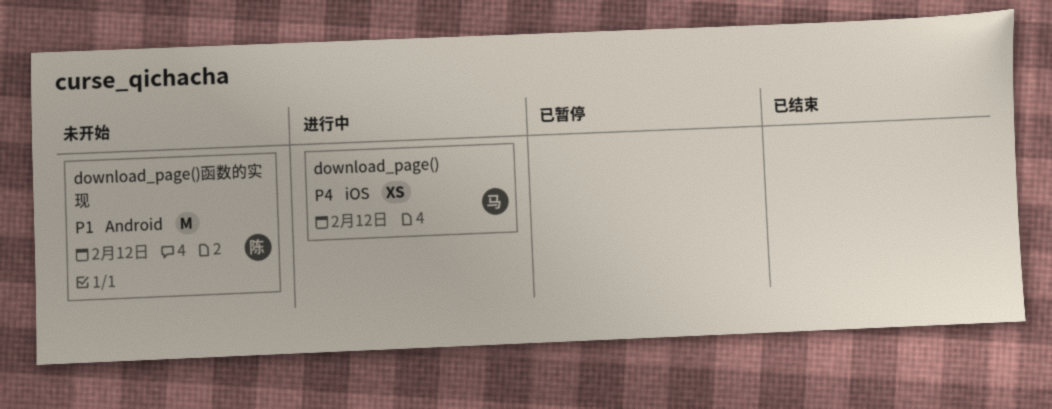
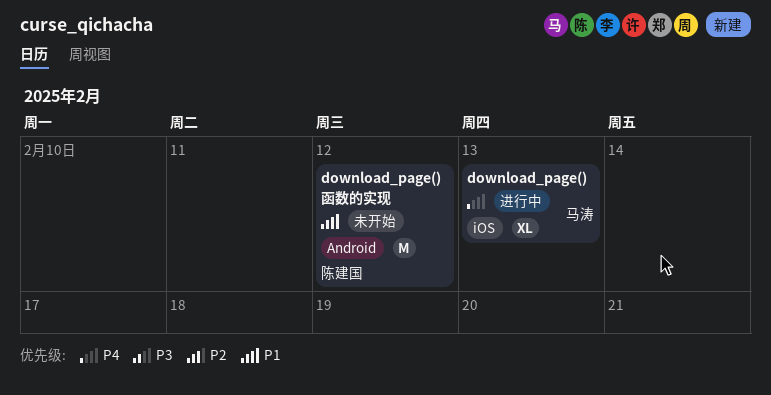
download_page(), estimate: XS -> XL
download_page(), due: Feb 12 -> Feb 13

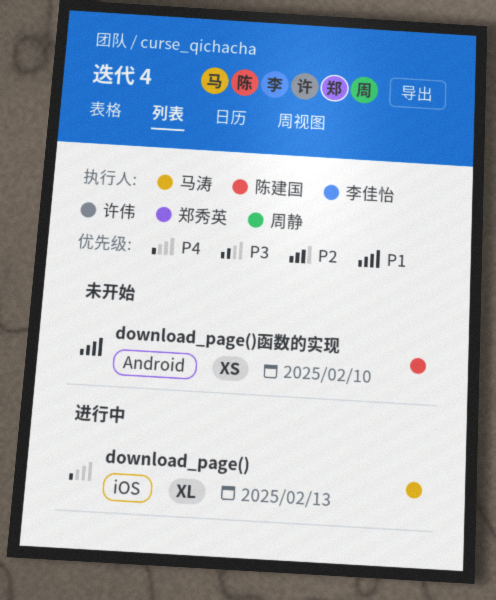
download_page()函数的实现, estimate: M -> XS
download_page()函数的实现, due: Feb 12 -> Feb 10

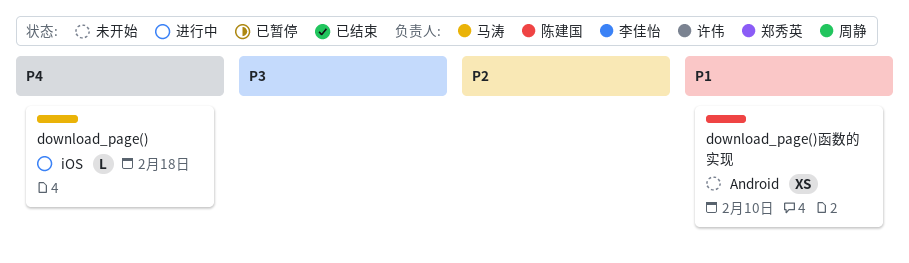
download_page(), estimate: XL -> L
download_page(), due: Feb 13 -> Feb 18

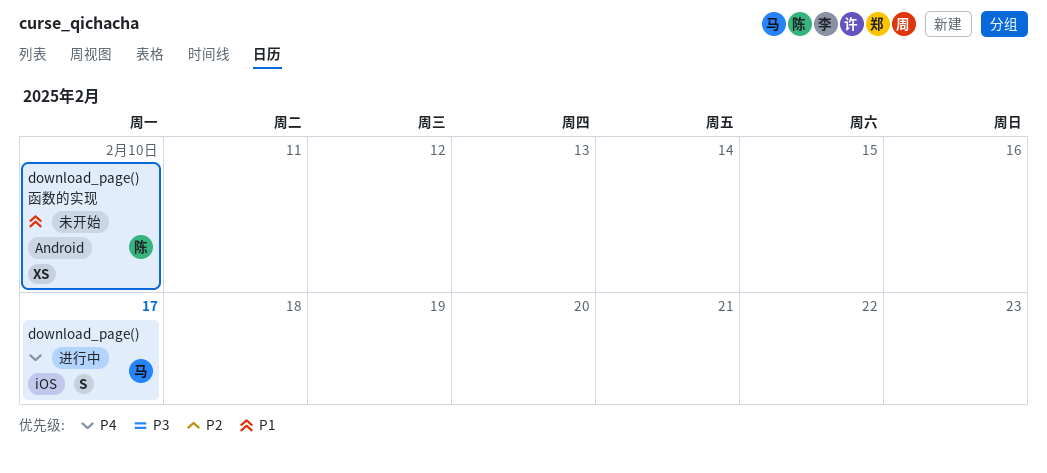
download_page(), estimate: L -> S
download_page(), due: Feb 18 -> Feb 17

